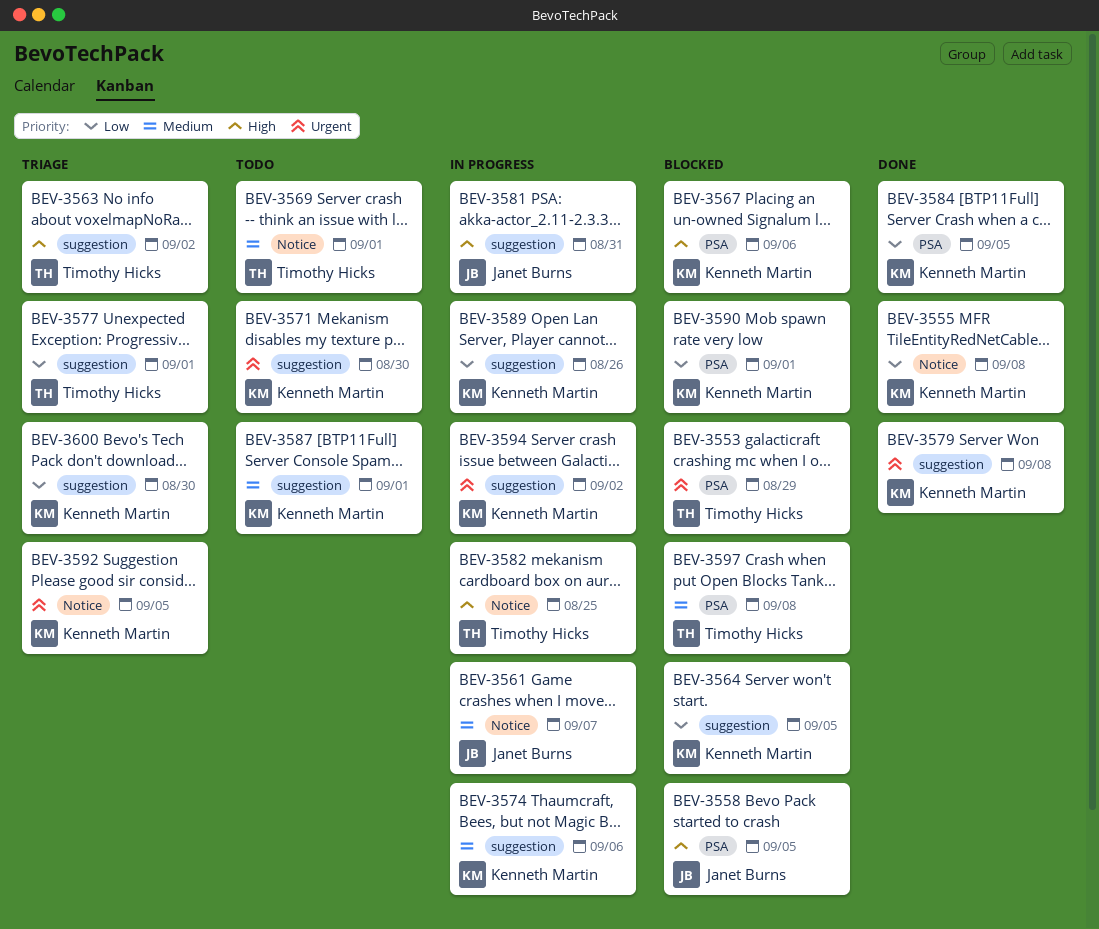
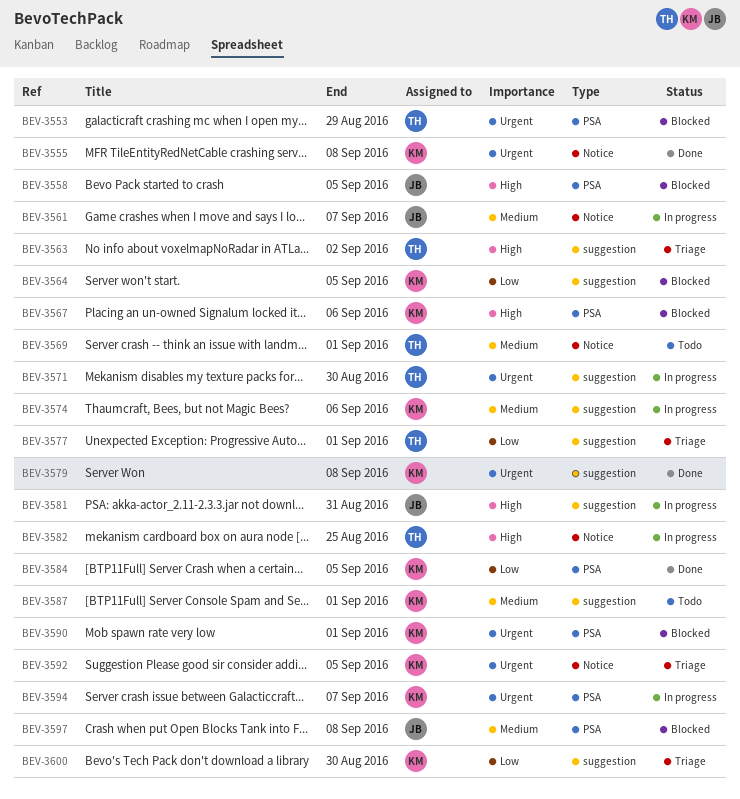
BEV-3555, priority: Low -> Urgent
BEV-3571, status: Todo -> In progress
BEV-3571, owner: Kenneth Martin -> Timothy Hicks
BEV-3589: present -> none
BEV-3590, priority: Low -> Urgent
BEV-3594, label: suggestion -> PSA
BEV-3594, due: Sep 2 -> Sep 7
BEV-3597, owner: Timothy Hicks -> Janet Burns

